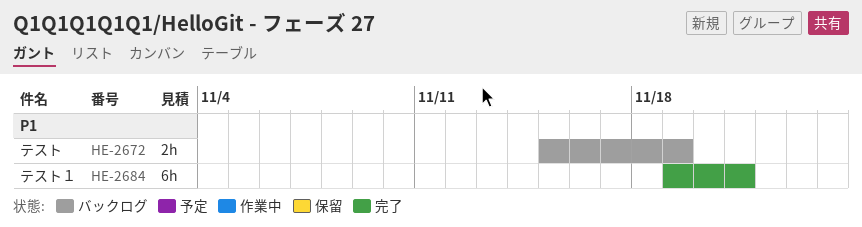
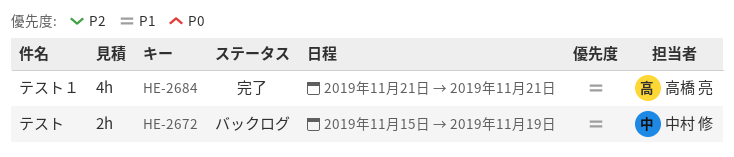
HE-2684, estimate: 6h -> 4h
HE-2684, start: Nov 19 -> Nov 21

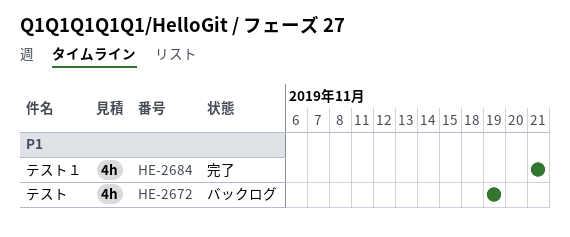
HE-2672, estimate: 2h -> 4h
HE-2672, start: Nov 15 -> Nov 19

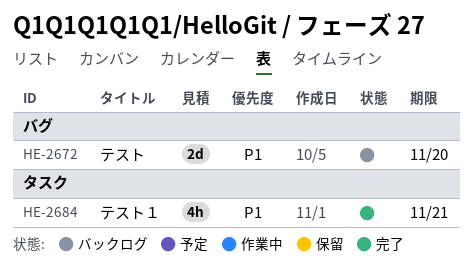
HE-2672, estimate: 4h -> 2d
HE-2672, due: Nov 19 -> Nov 20

